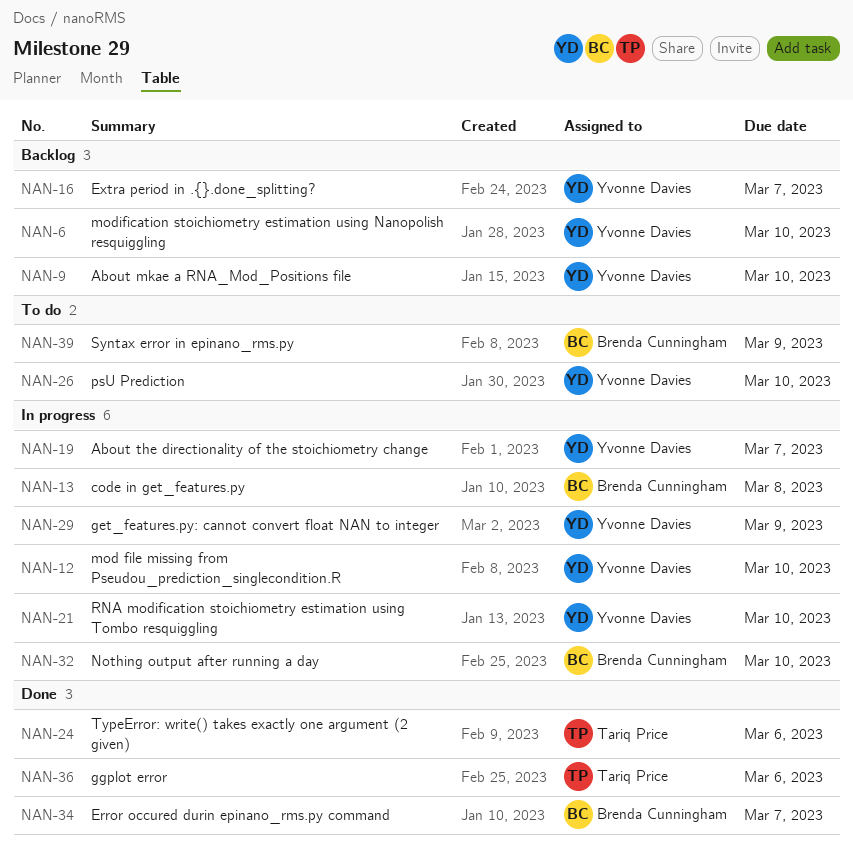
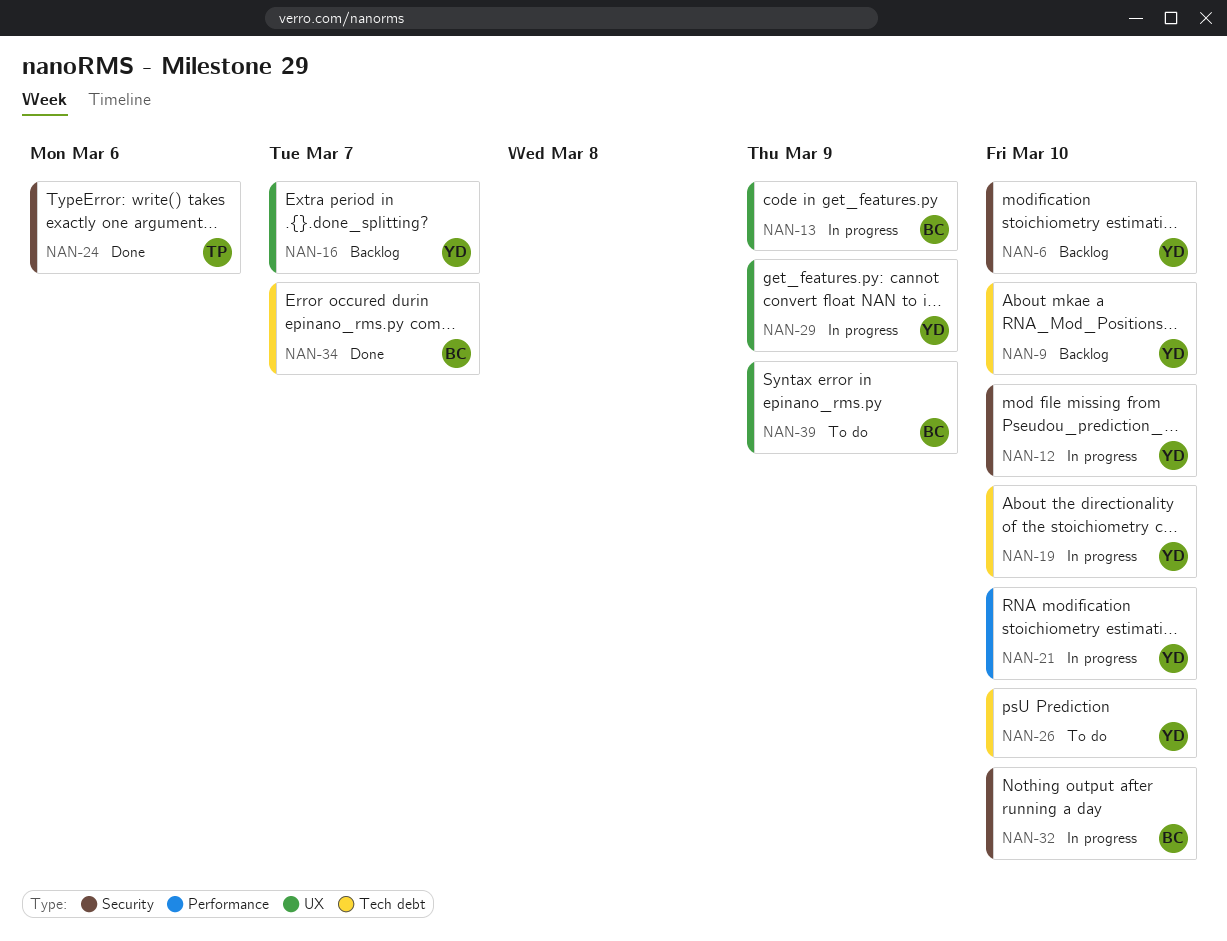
NAN-13, due: Mar 8 -> Mar 9
NAN-19, due: Mar 7 -> Mar 10
NAN-36: present -> none

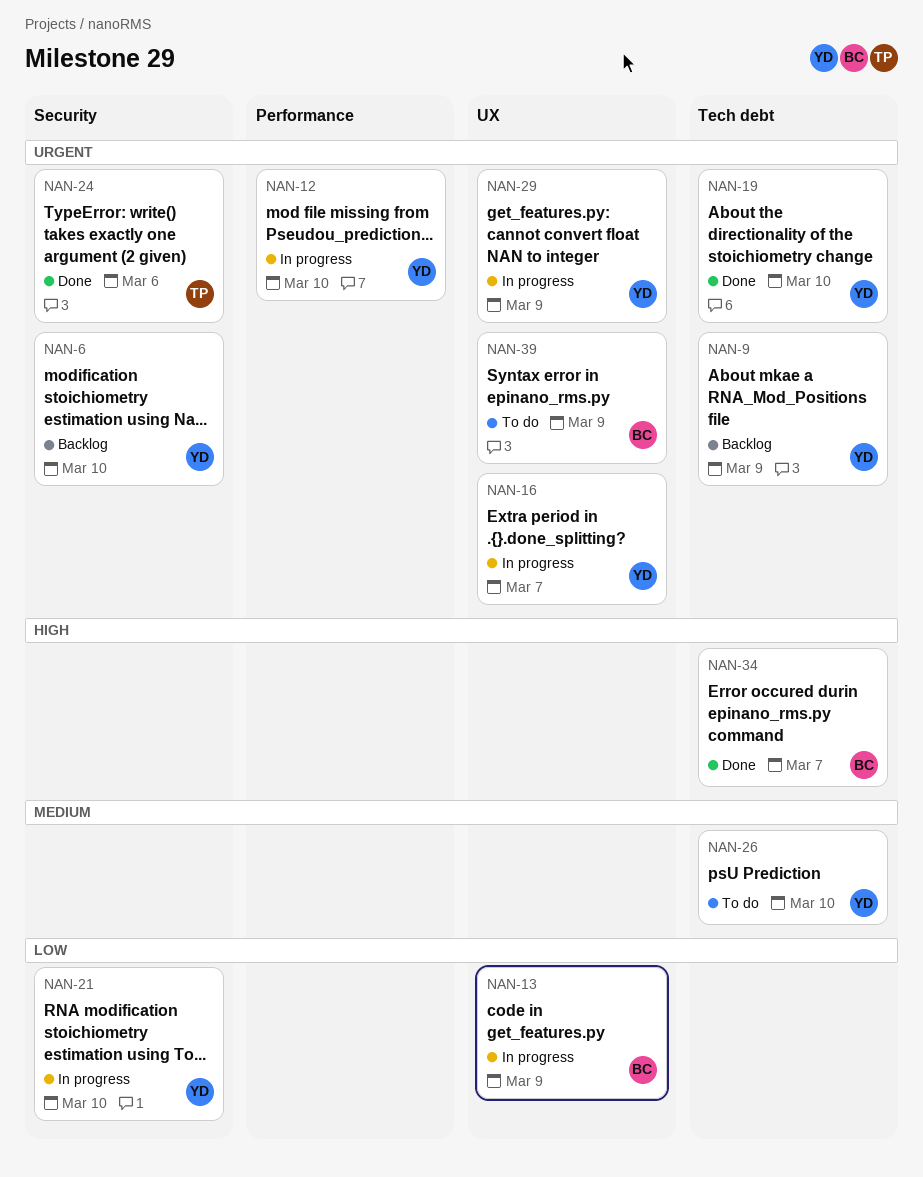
NAN-9, due: Mar 10 -> Mar 9
NAN-12, label: Security -> Performance
NAN-16, status: Backlog -> In progress
NAN-19, status: In progress -> Done
NAN-21, label: Performance -> Security
NAN-32: present -> none

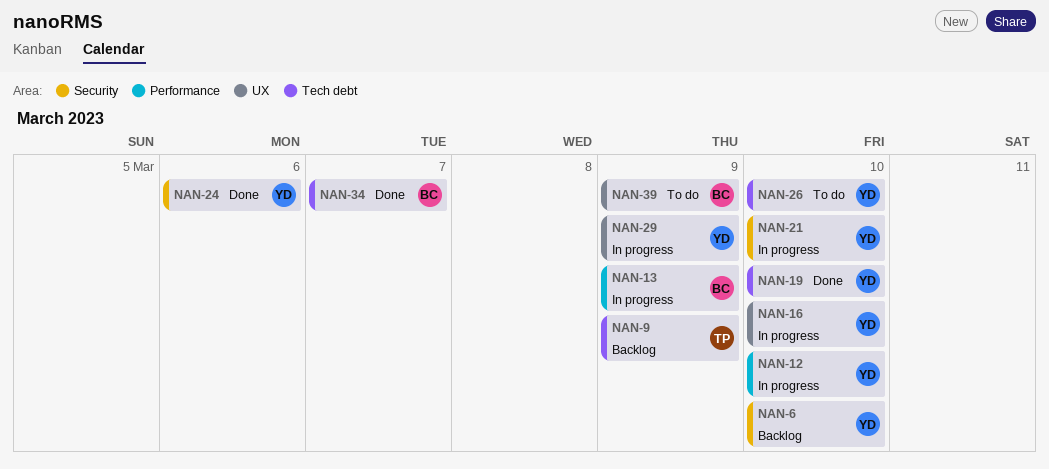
NAN-9, owner: YD -> TP
NAN-13, label: UX -> Performance
NAN-16, due: Mar 7 -> Mar 10
NAN-24, owner: TP -> YD

